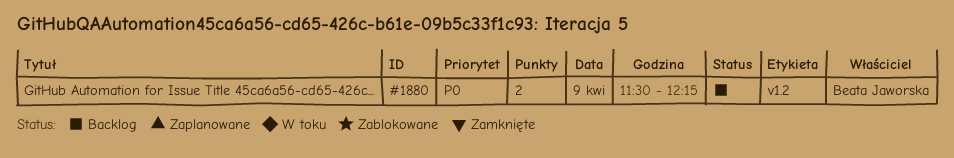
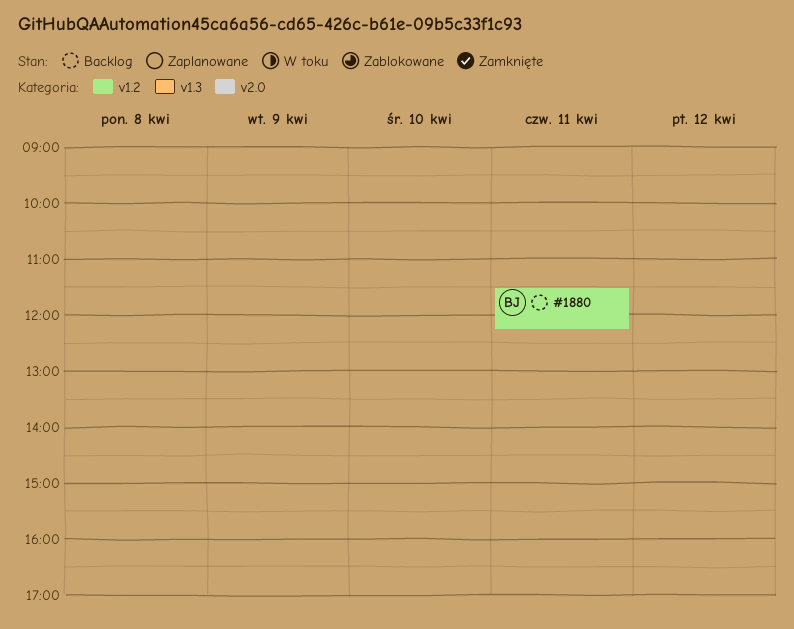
#1880, day: Apr 9 -> Apr 11

